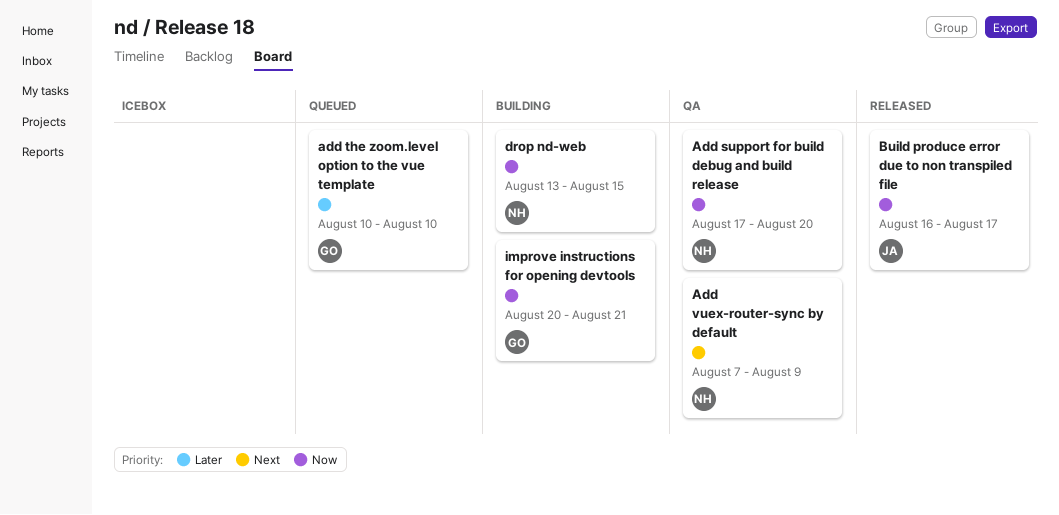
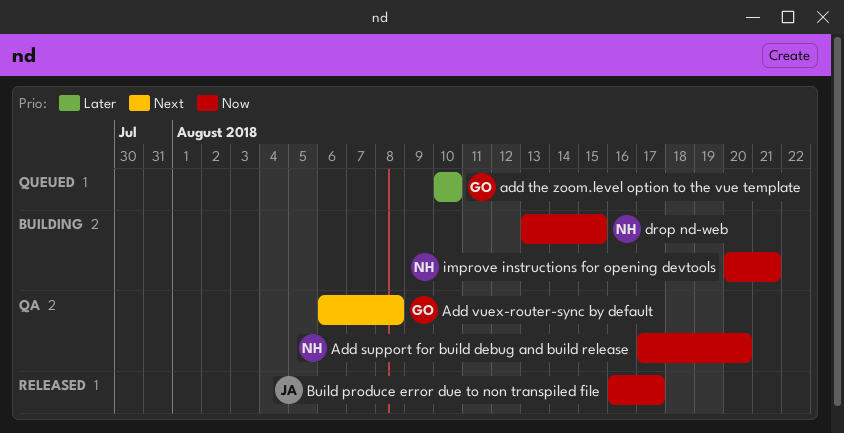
Add vuex-router-sync by default, owner: NH -> GO
Add vuex-router-sync by default, start: Aug 7 -> Aug 6
Add vuex-router-sync by default, due: Aug 9 -> Aug 8
improve instructions for opening devtools, owner: GO -> NH

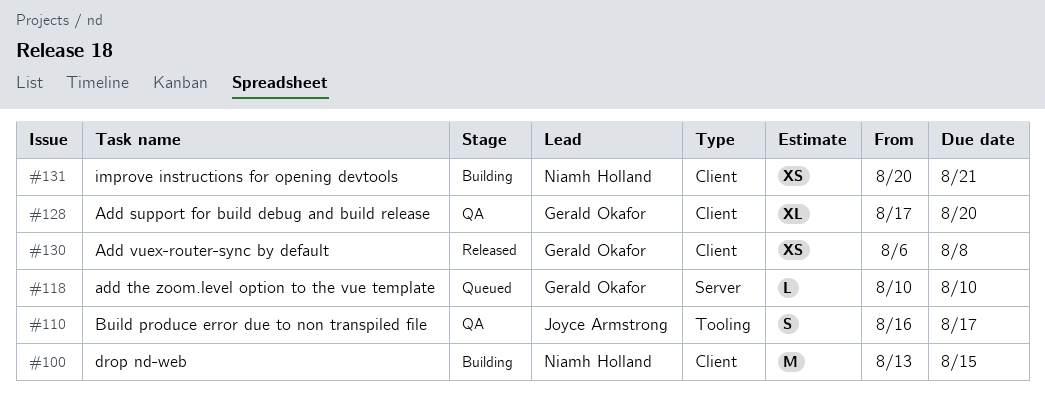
Add support for build debug and build release, owner: Niamh Holland -> Gerald Okafor
Add vuex-router-sync by default, status: QA -> Released
Build produce error due to non transpiled file, status: Released -> QA

